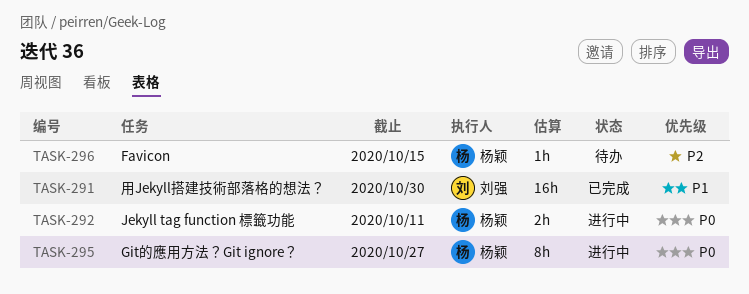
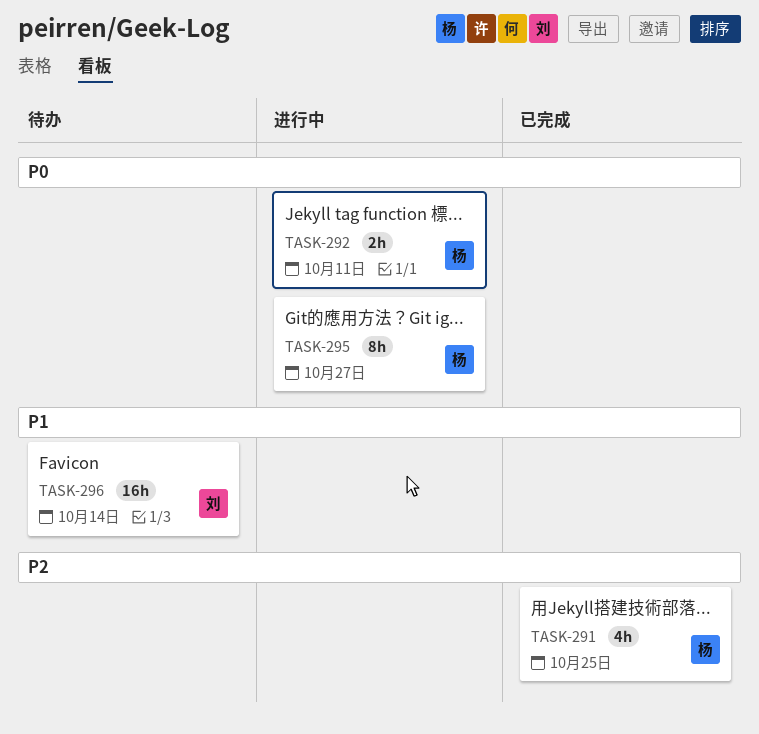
TASK-291, owner: 刘强 -> 杨颖
TASK-291, priority: P1 -> P2
TASK-291, estimate: 16h -> 4h
TASK-291, due: Oct 30 -> Oct 25
TASK-296, owner: 杨颖 -> 刘强
TASK-296, priority: P2 -> P1
TASK-296, estimate: 1h -> 16h
TASK-296, due: Oct 15 -> Oct 14

